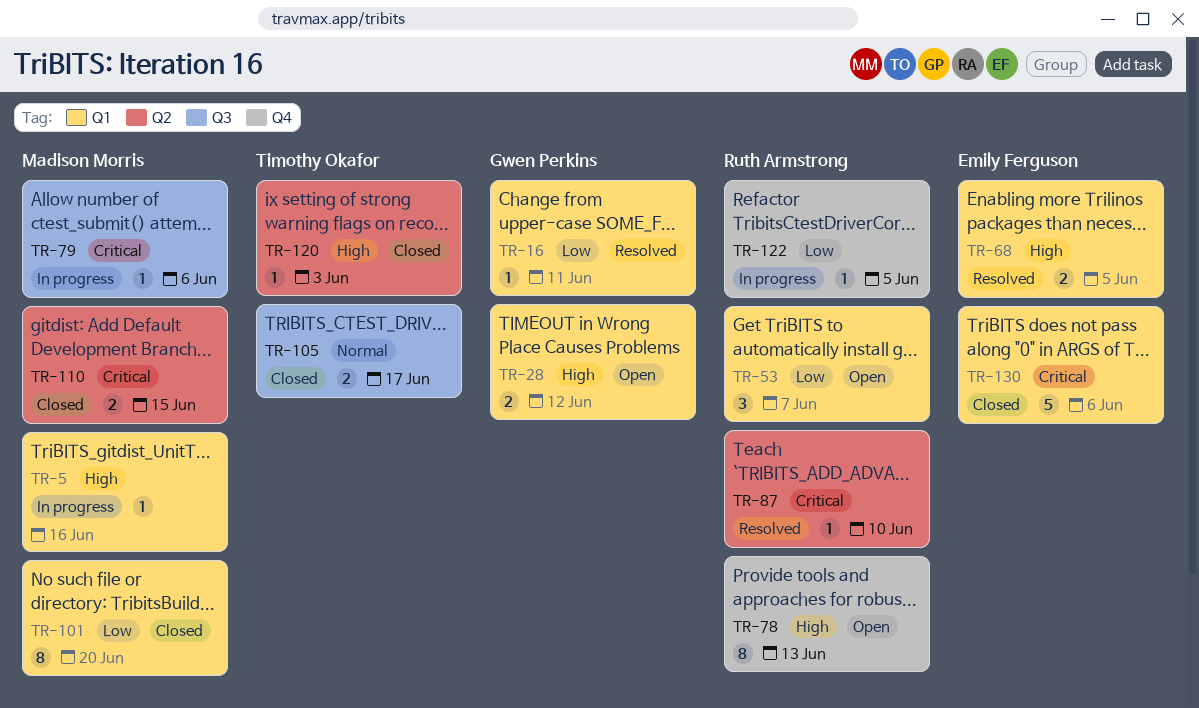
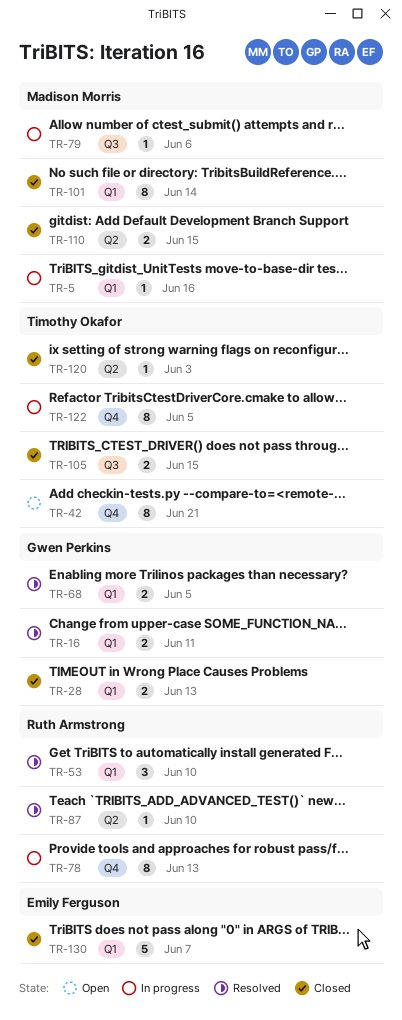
TR-16, estimate: 1 -> 2
TR-28, status: Open -> Closed
TR-28, due: Jun 12 -> Jun 13
TR-42: none -> present
TR-53, status: Open -> Resolved
TR-53, due: Jun 7 -> Jun 10
TR-68, owner: Emily Ferguson -> Gwen Perkins
TR-78, status: Open -> In progress
TR-101, due: Jun 20 -> Jun 14
TR-105, due: Jun 17 -> Jun 15
TR-122, owner: Ruth Armstrong -> Timothy Okafor
TR-122, estimate: 1 -> 8
TR-130, due: Jun 6 -> Jun 7

